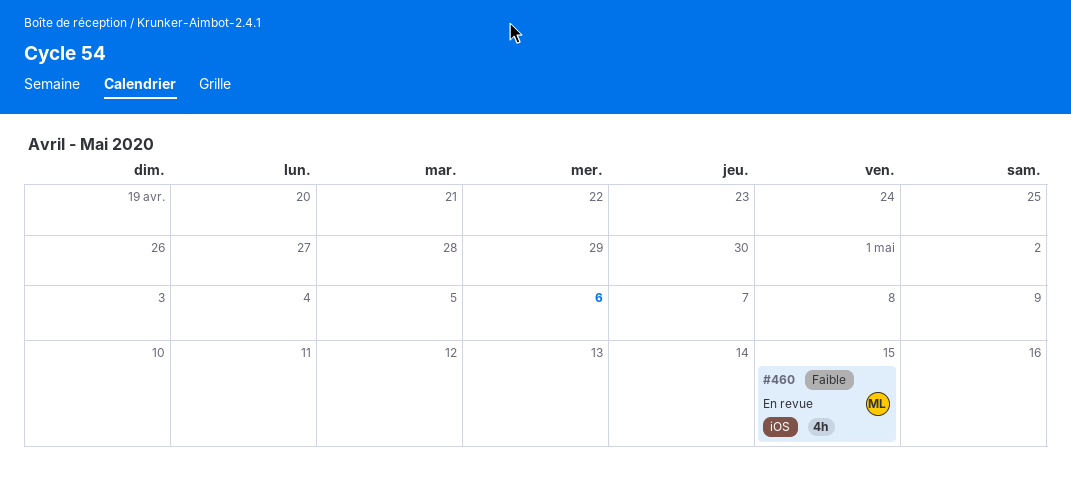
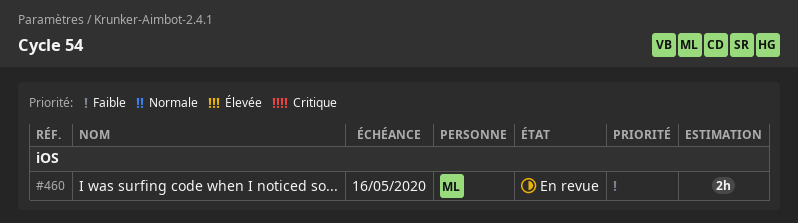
#460, estimate: 4h -> 2h
#460, due: May 15 -> May 16

